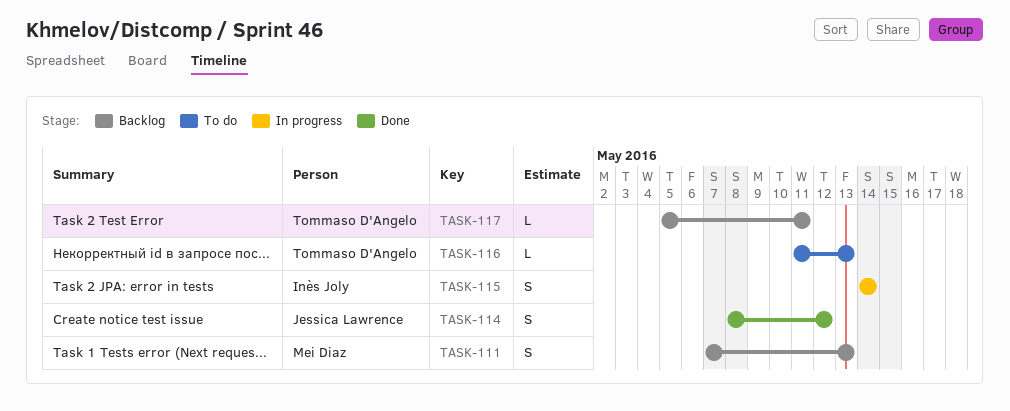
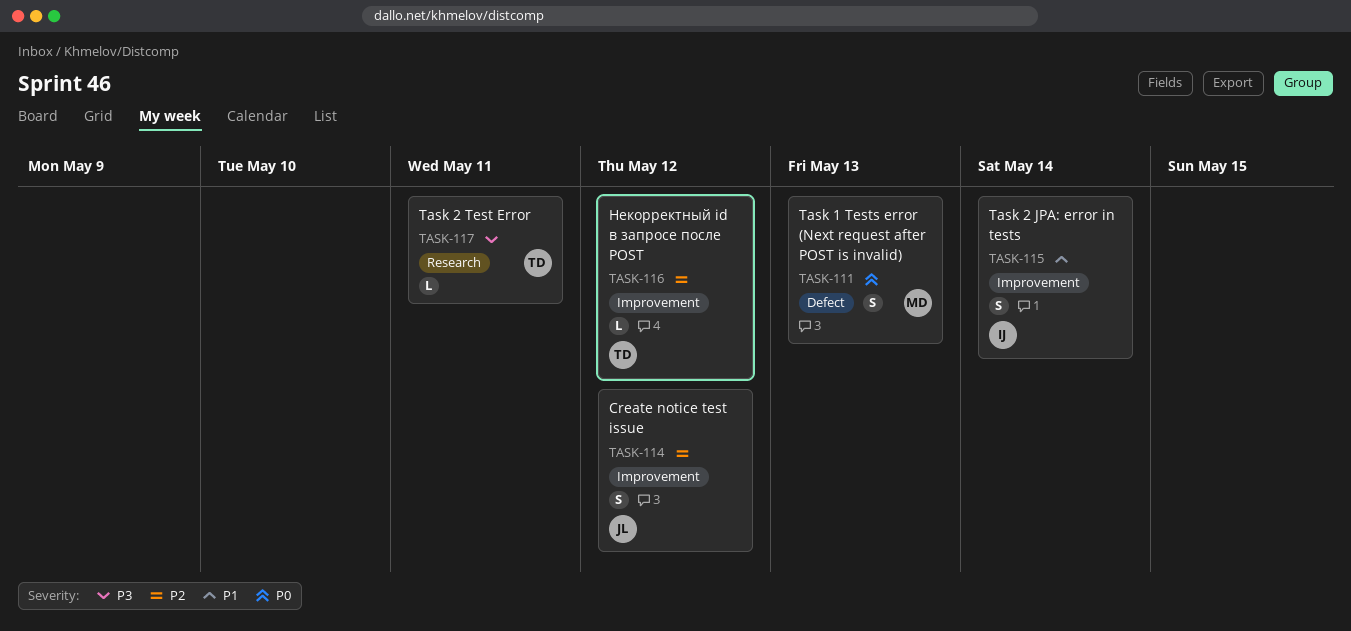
TASK-116, due: May 13 -> May 12

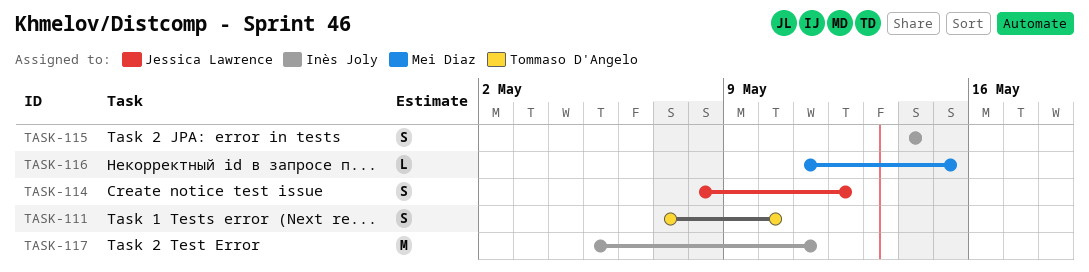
TASK-111, owner: Mei Diaz -> Tommaso D'Angelo
TASK-111, due: May 13 -> May 10
TASK-116, owner: Tommaso D'Angelo -> Mei Diaz
TASK-116, due: May 12 -> May 15
TASK-117, owner: Tommaso D'Angelo -> Inès Joly
TASK-117, estimate: L -> M

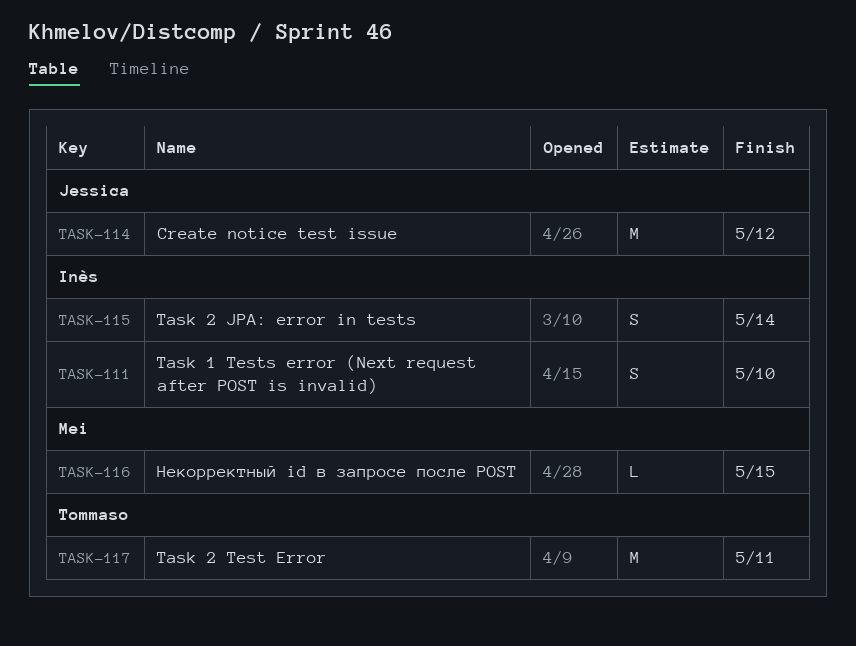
TASK-111, owner: Tommaso D'Angelo -> Inès Joly
TASK-114, estimate: S -> M
TASK-117, owner: Inès Joly -> Tommaso D'Angelo

